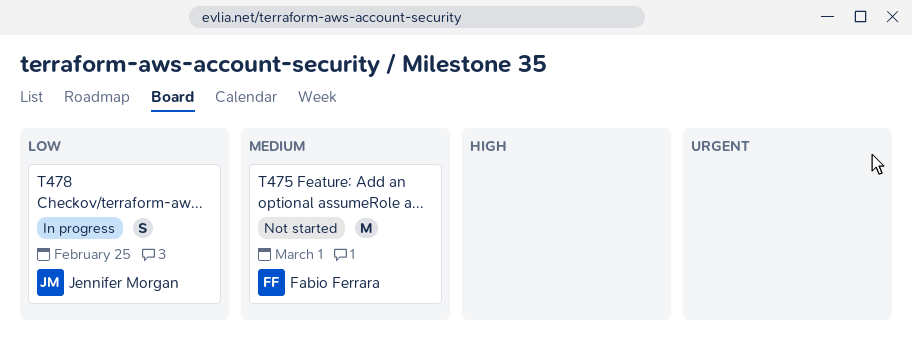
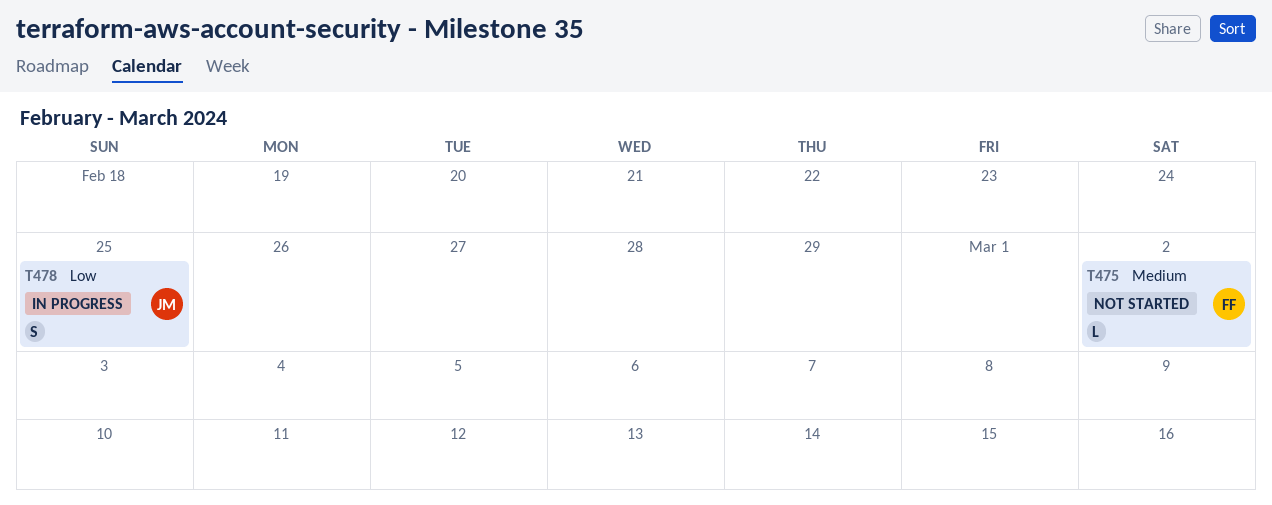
T475, estimate: M -> L
T475, due: Mar 1 -> Mar 2

